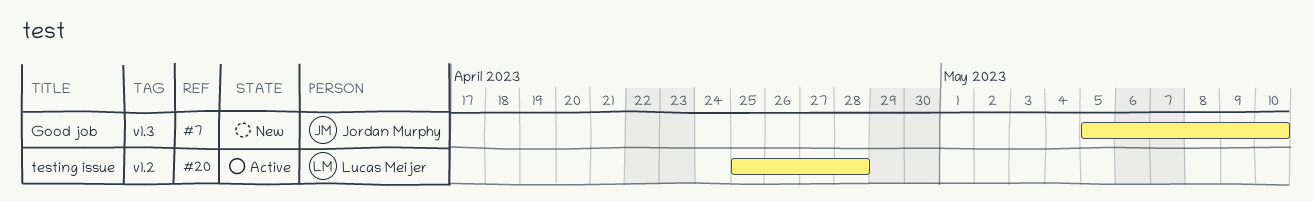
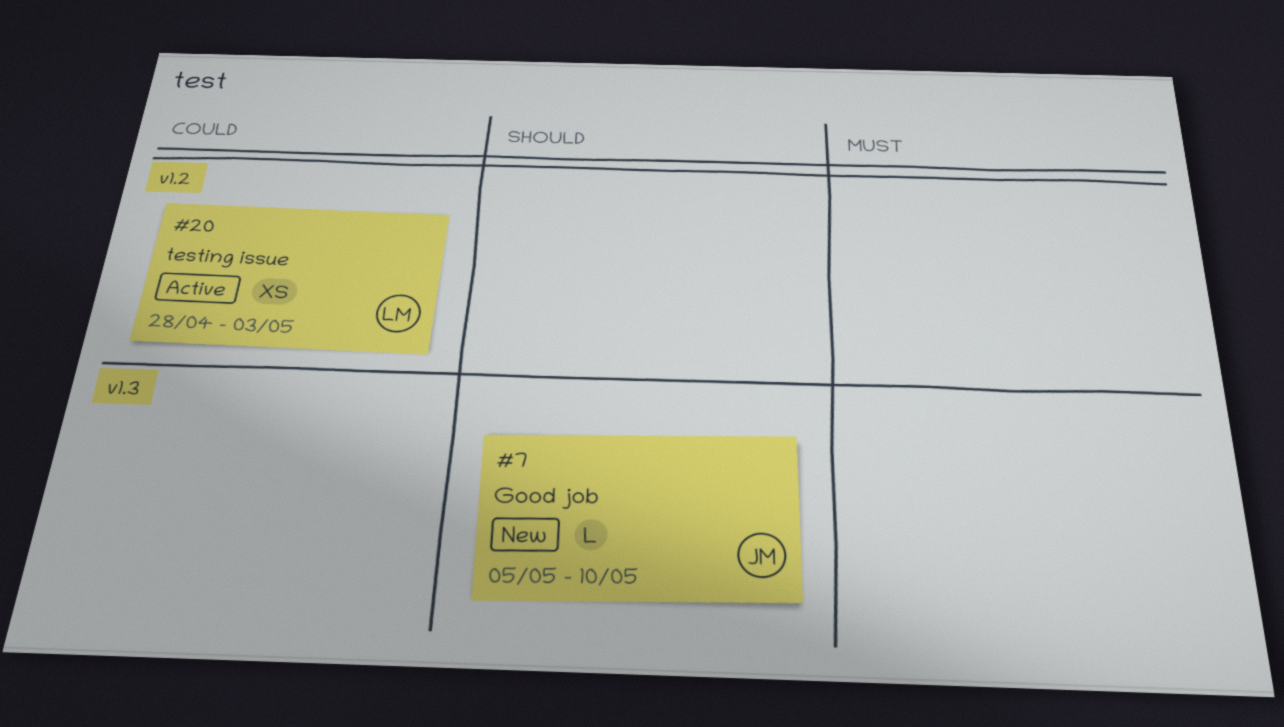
#20, start: Apr 25 -> Apr 28
#20, due: Apr 28 -> May 3

